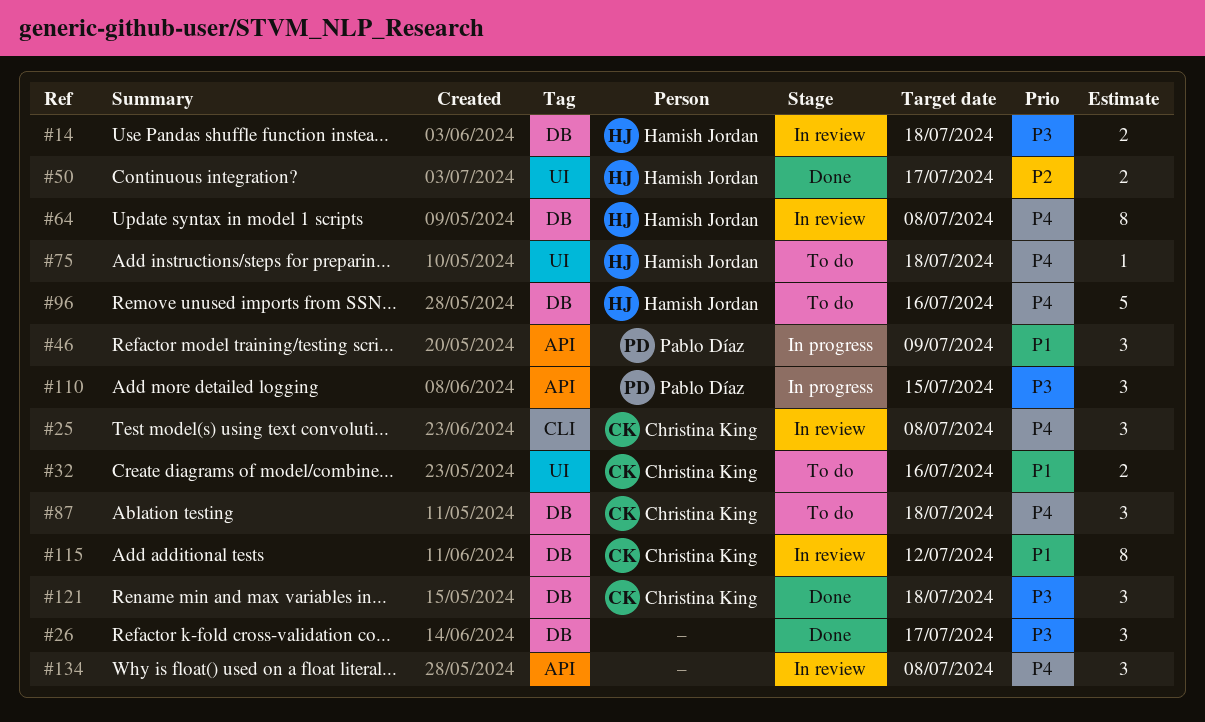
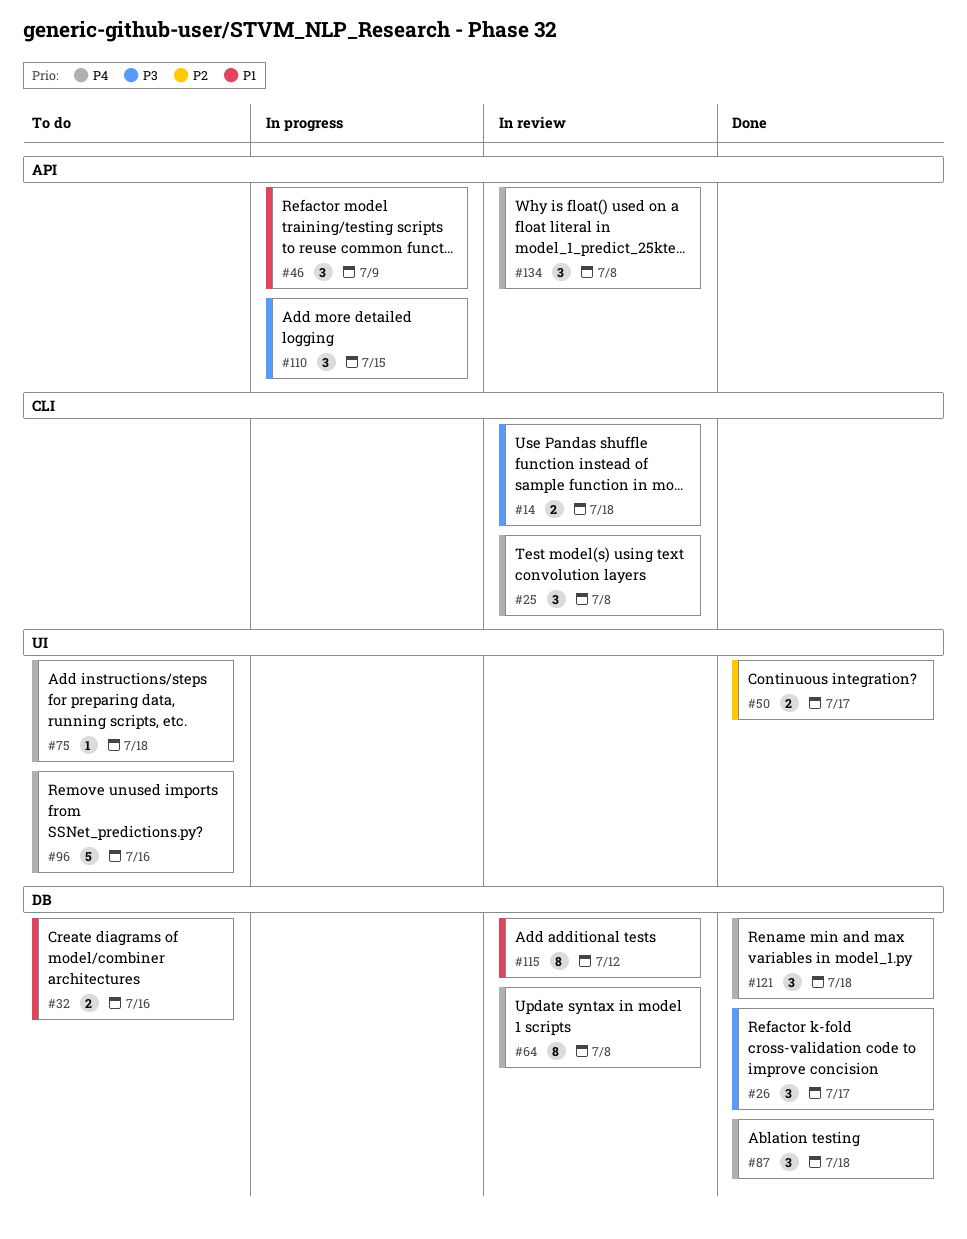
#14, label: DB -> CLI
#32, label: UI -> DB
#87, status: To do -> Done
#96, label: DB -> UI
#121, priority: P3 -> P4

